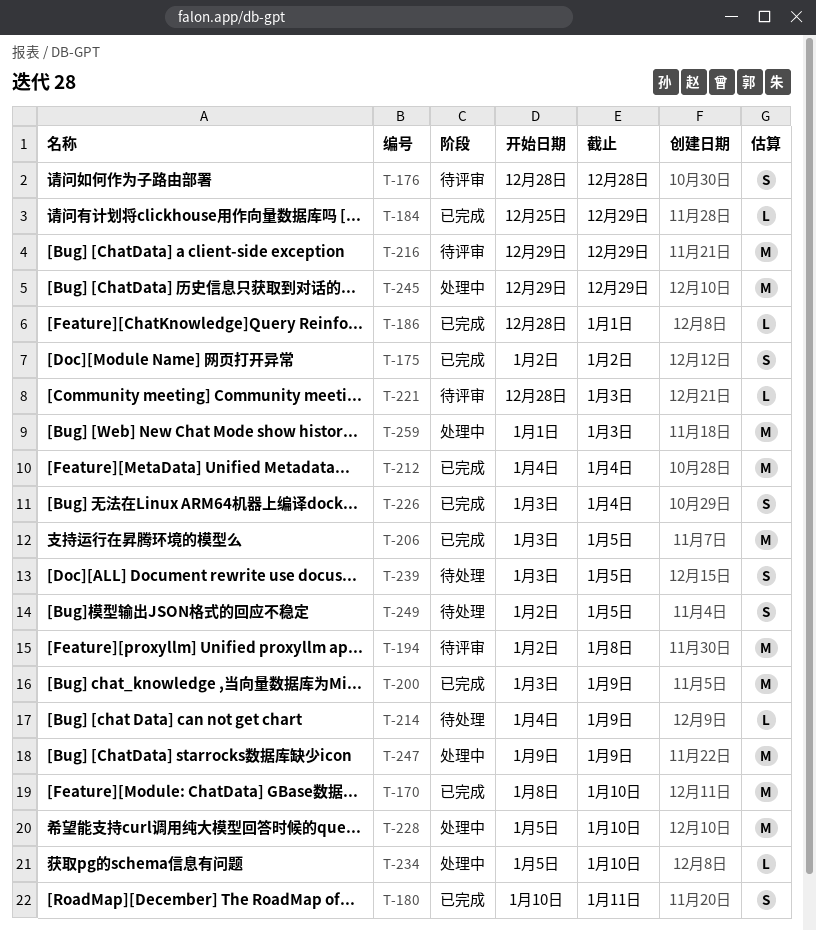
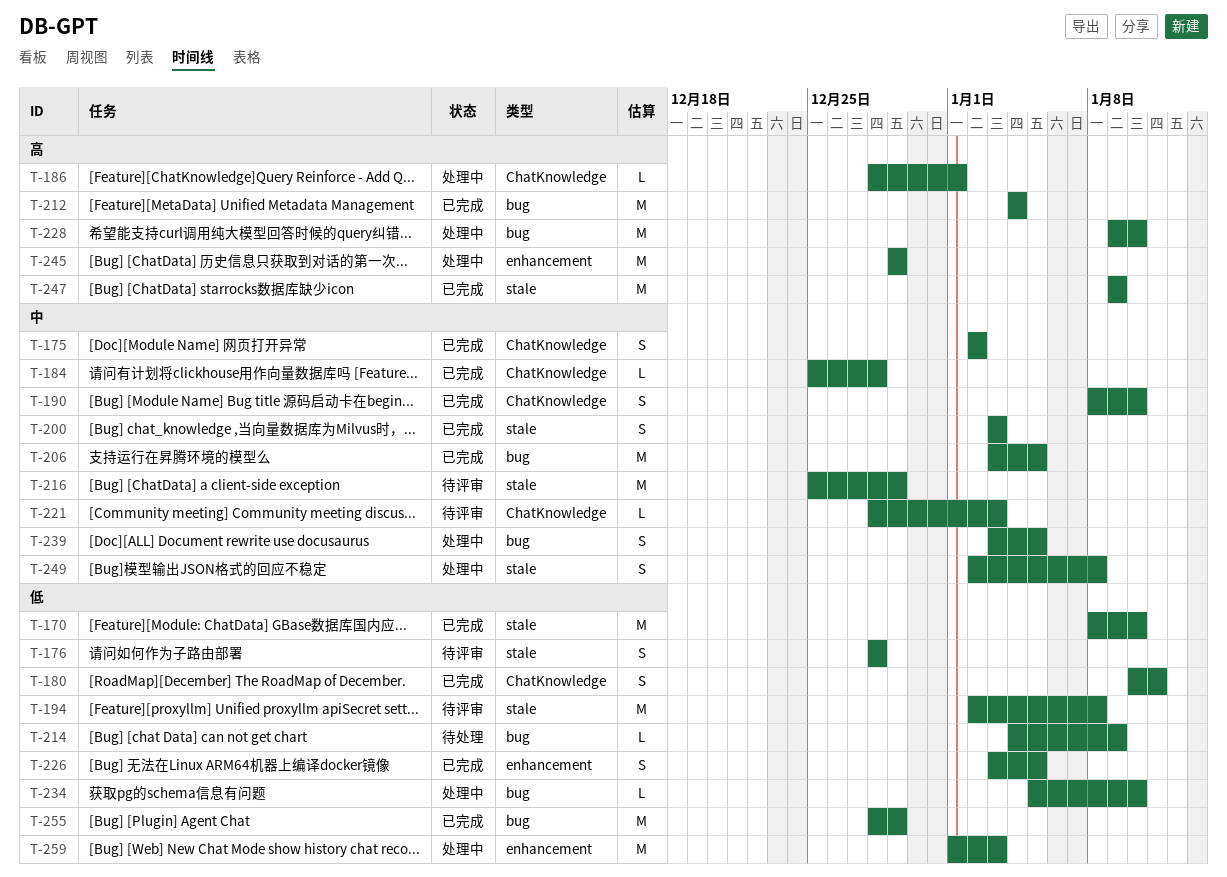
T-184, due: Dec 29 -> Dec 28
T-186, status: 已完成 -> 处理中
T-190: none -> present
T-200, estimate: M -> S
T-200, due: Jan 9 -> Jan 3
T-216, start: Dec 29 -> Dec 25
T-226, due: Jan 4 -> Jan 5
T-228, start: Jan 5 -> Jan 9
T-239, status: 待处理 -> 处理中
T-247, status: 处理中 -> 已完成
T-249, status: 待处理 -> 处理中
T-249, due: Jan 5 -> Jan 8
T-255: none -> present

